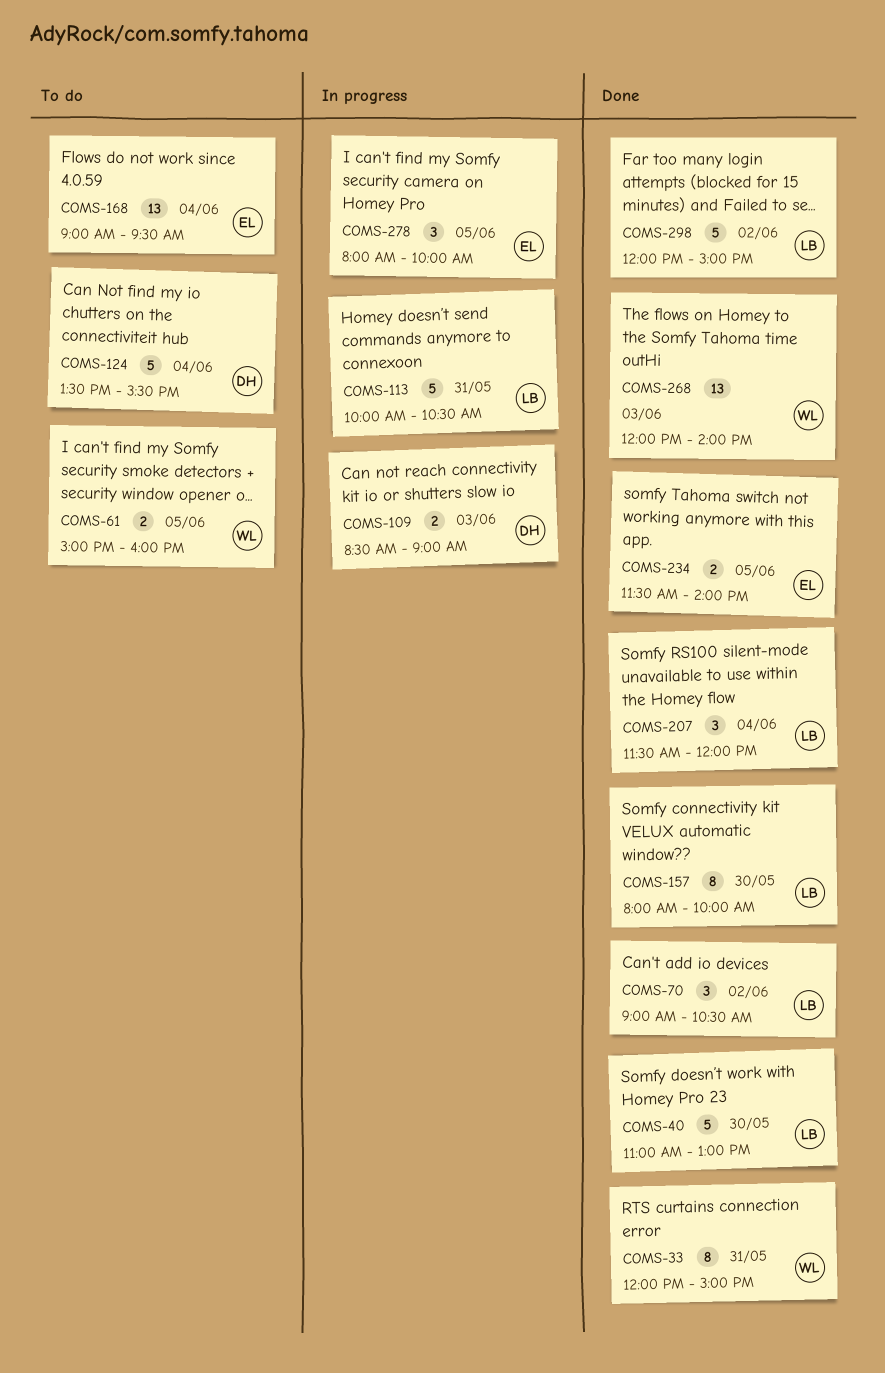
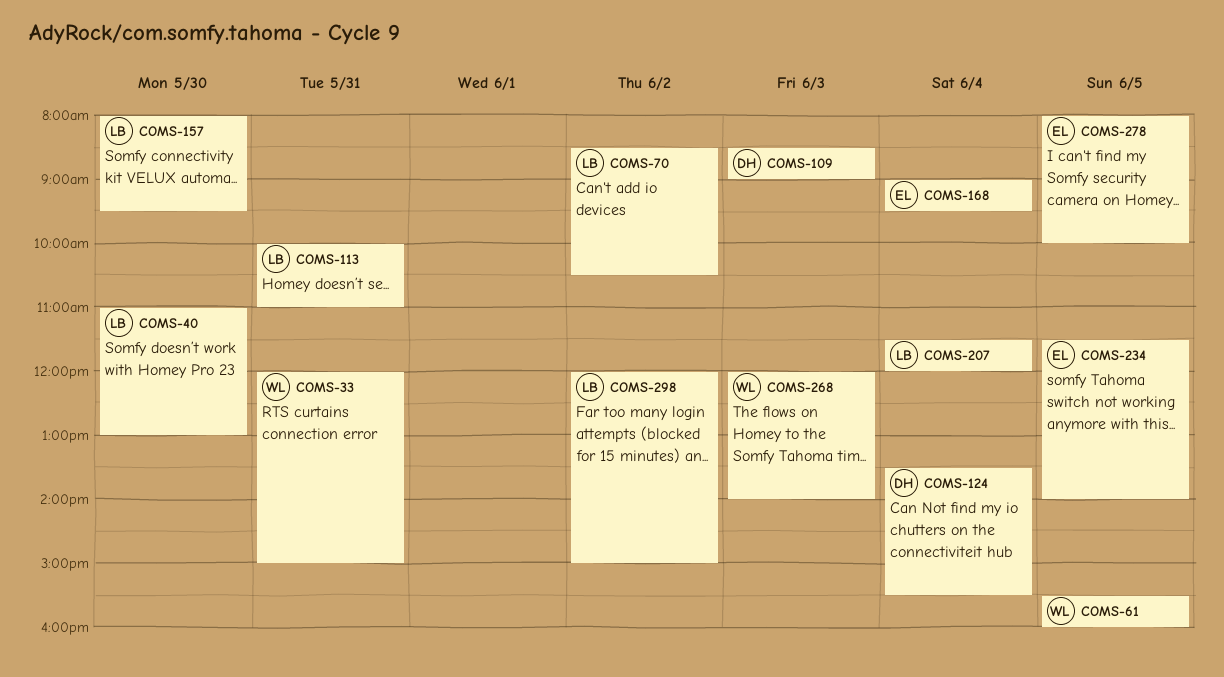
COMS-61, begins: 15:00 -> 15:30
COMS-70, begins: 09:00 -> 08:30
COMS-113, ends: 10:30 -> 11:00
COMS-157, ends: 10:00 -> 09:30

